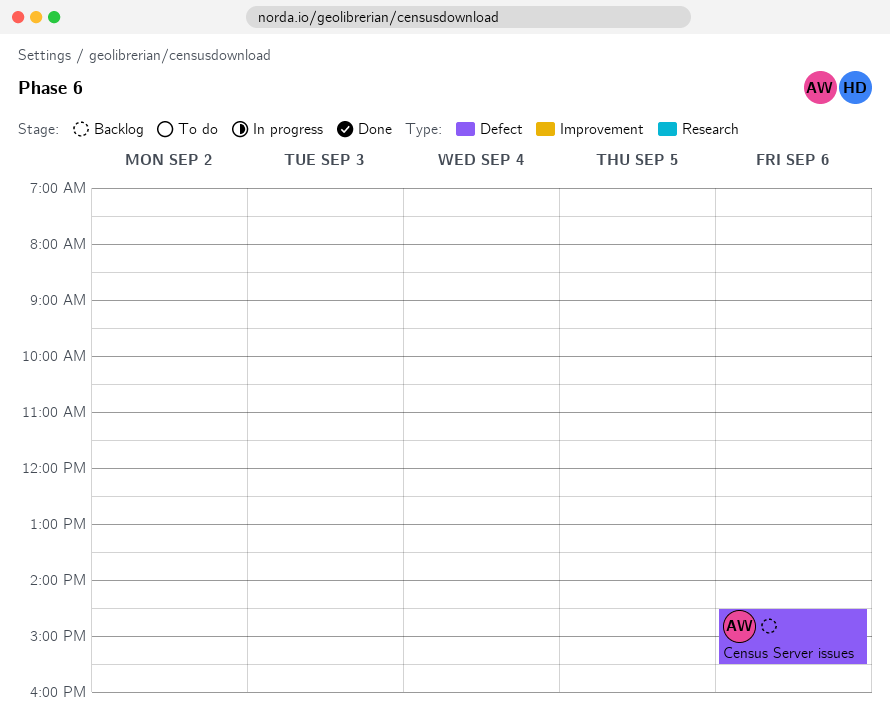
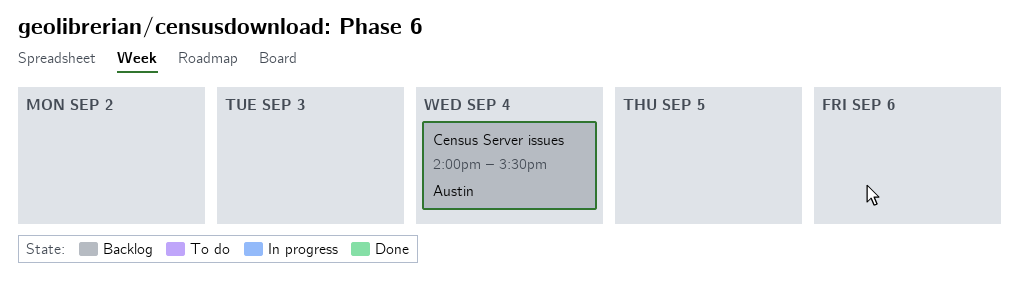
Census Server issues, day: Sep 6 -> Sep 4
Census Server issues, begins: 14:30 -> 14:00

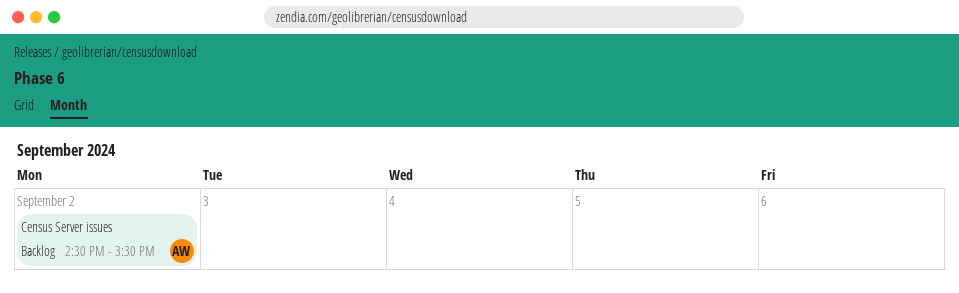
Census Server issues, day: Sep 4 -> Sep 2
Census Server issues, begins: 14:00 -> 14:30

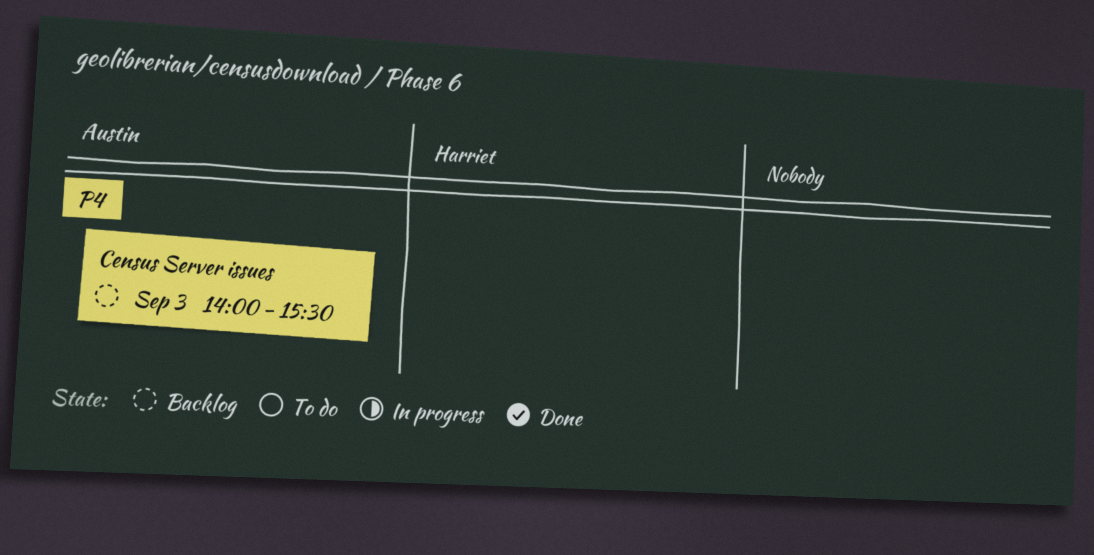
Census Server issues, day: Sep 2 -> Sep 3
Census Server issues, begins: 14:30 -> 14:00

